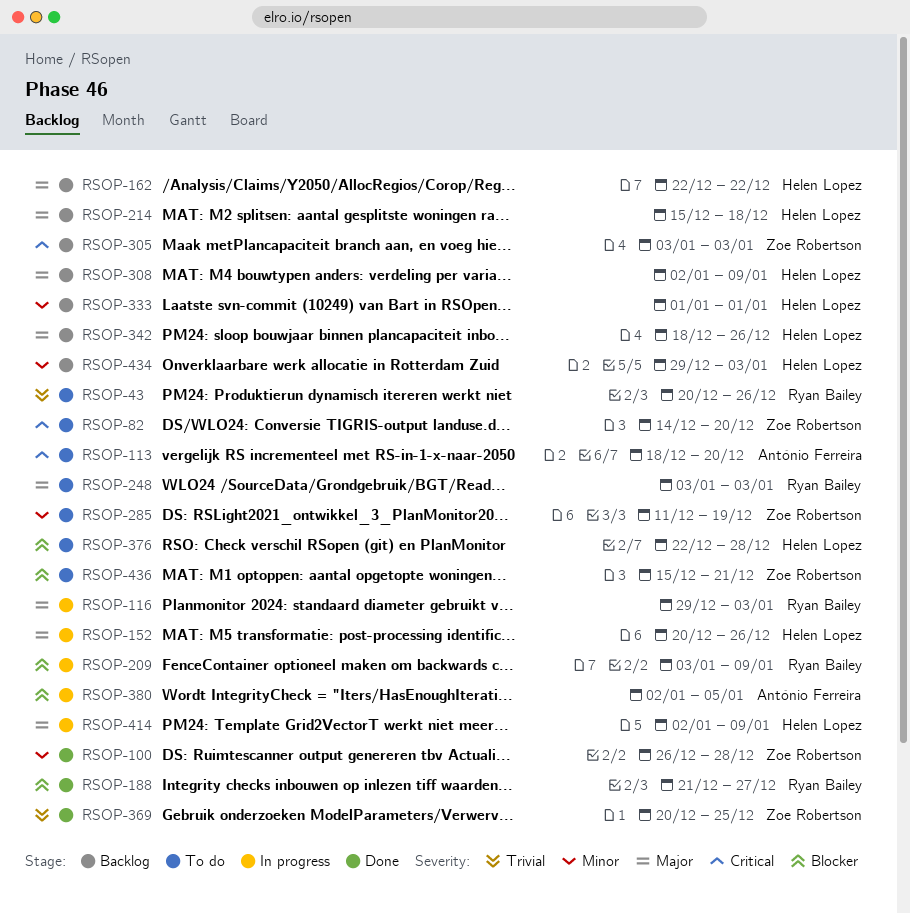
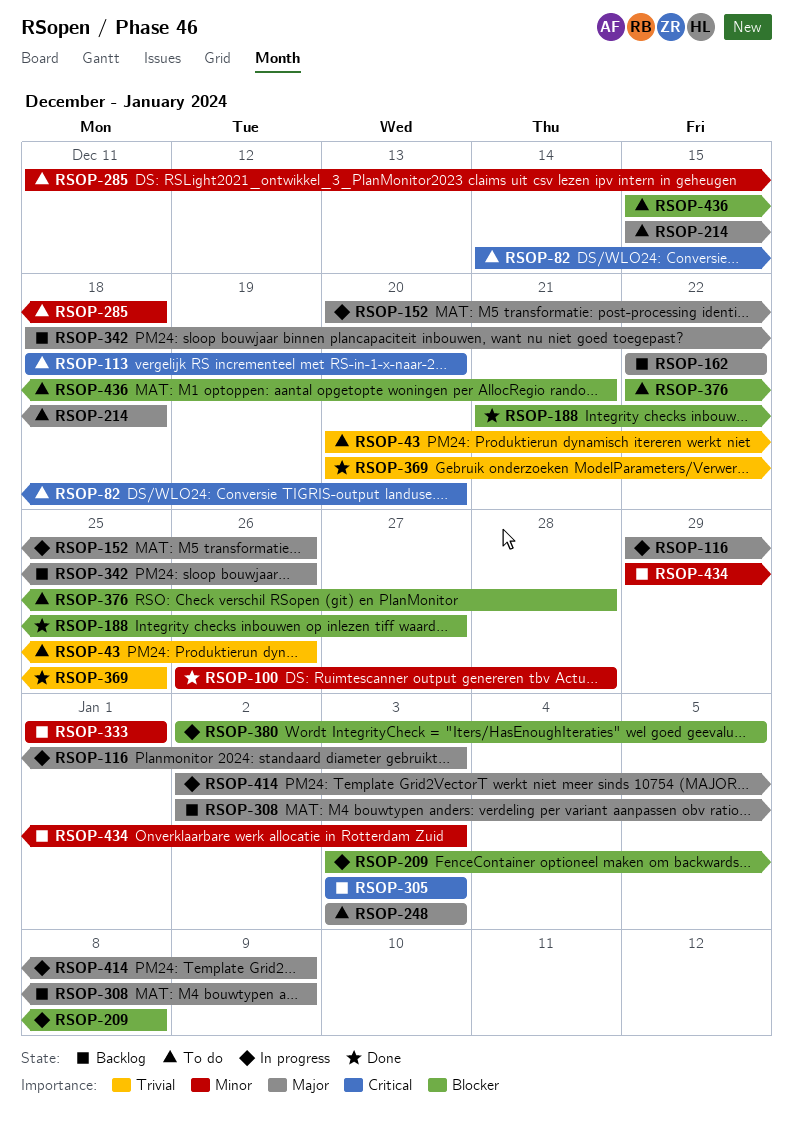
RSOP-209, due: Jan 9 -> Jan 8
RSOP-214, status: Backlog -> To do
RSOP-285, due: Dec 19 -> Dec 18

